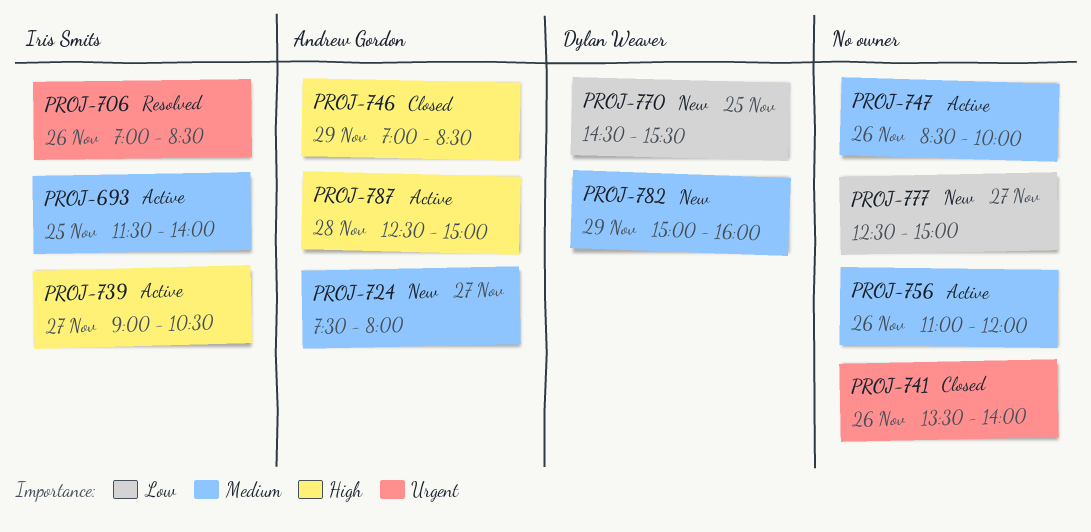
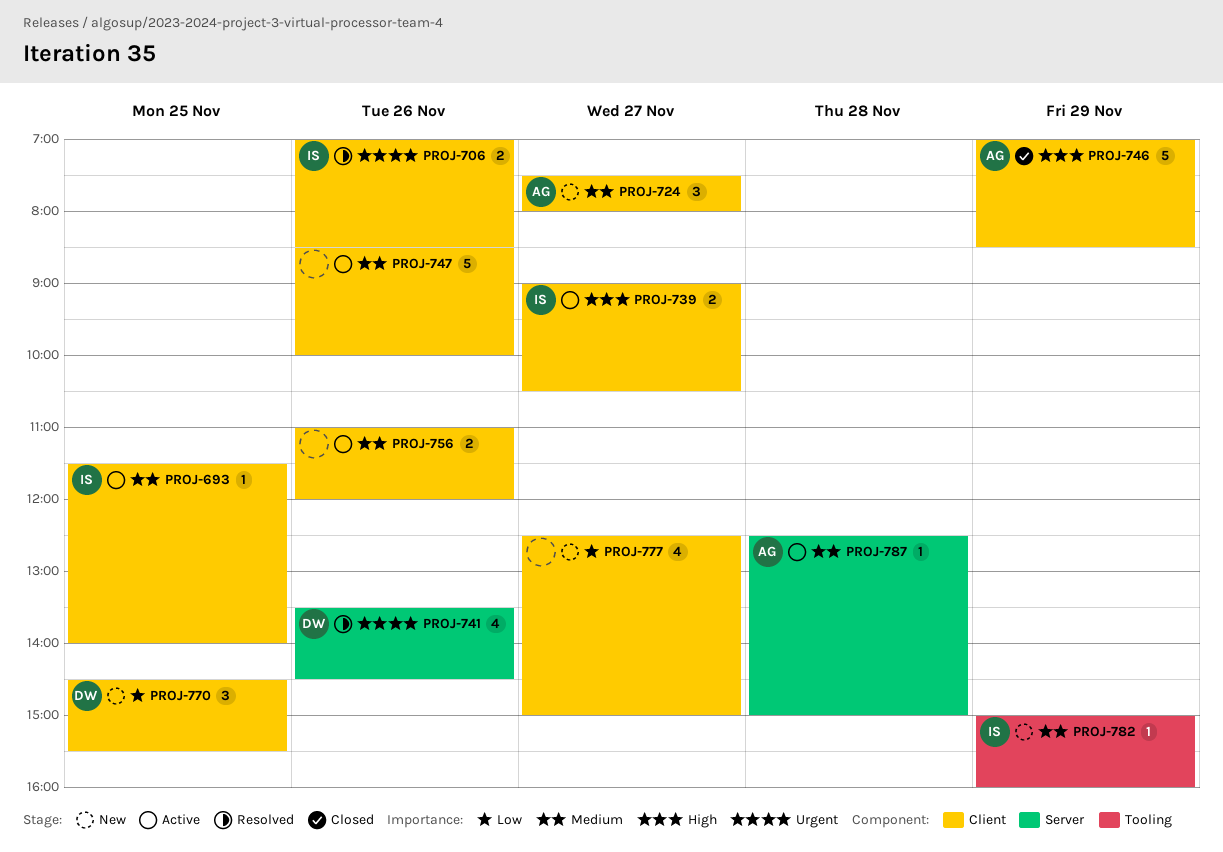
PROJ-741, status: Closed -> Resolved
PROJ-741, owner: none -> Dylan Weaver
PROJ-741, ends: 14:00 -> 14:30
PROJ-782, owner: Dylan Weaver -> Iris Smits
PROJ-787, priority: High -> Medium

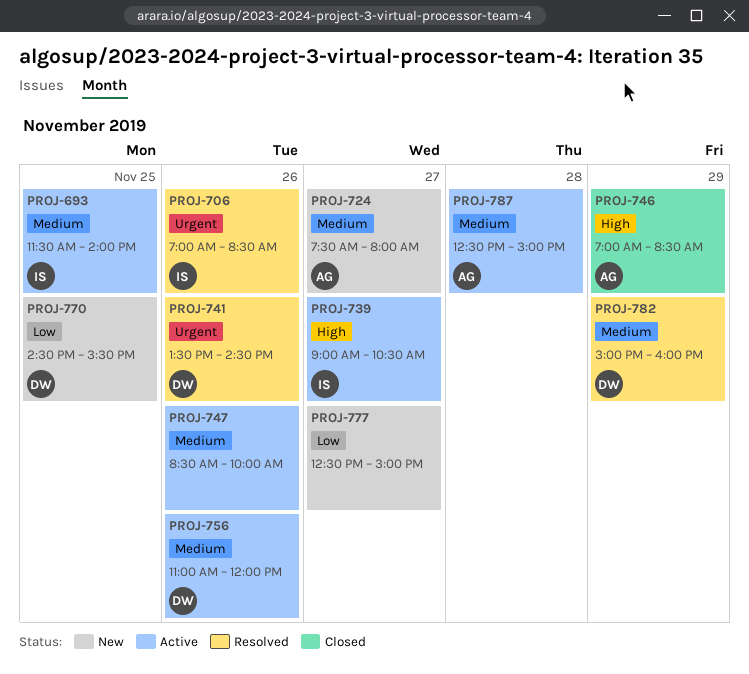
PROJ-756, owner: none -> DW
PROJ-782, status: New -> Resolved
PROJ-782, owner: IS -> DW

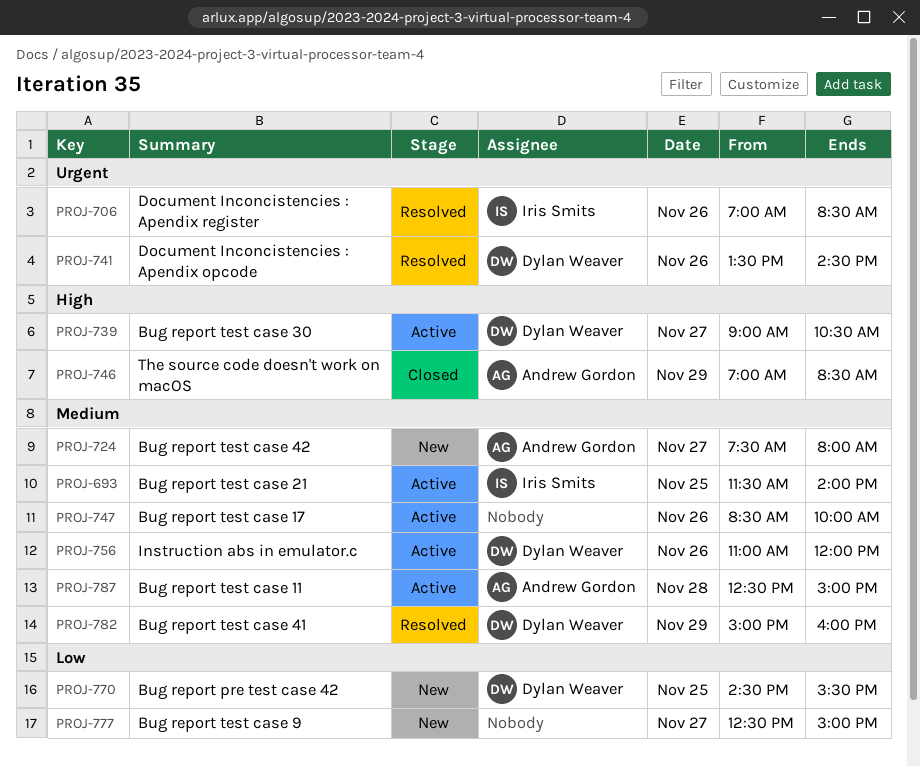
PROJ-739, owner: Iris Smits -> Dylan Weaver

